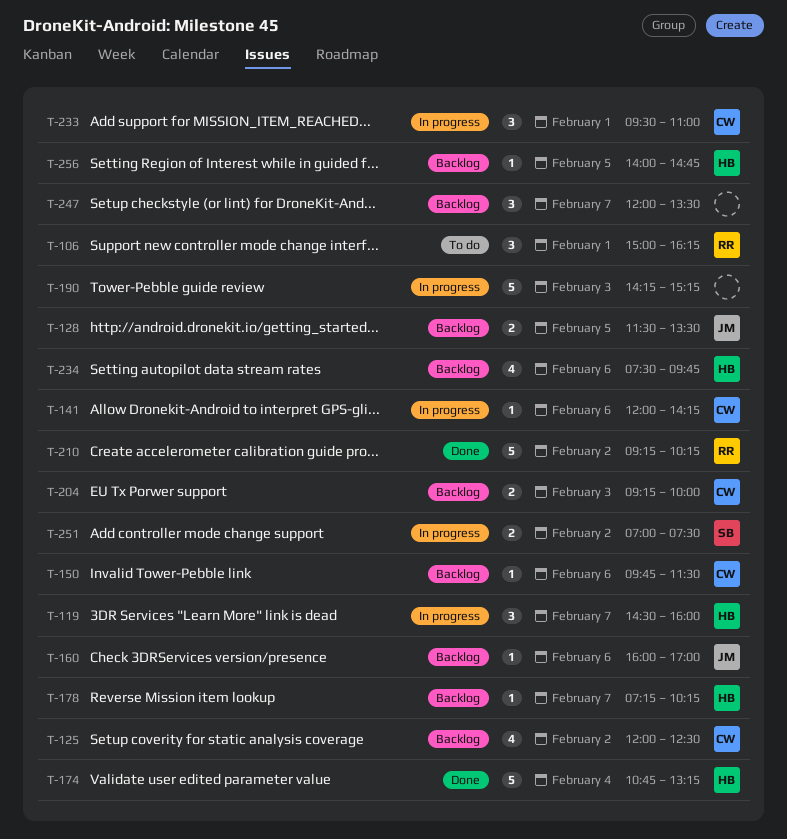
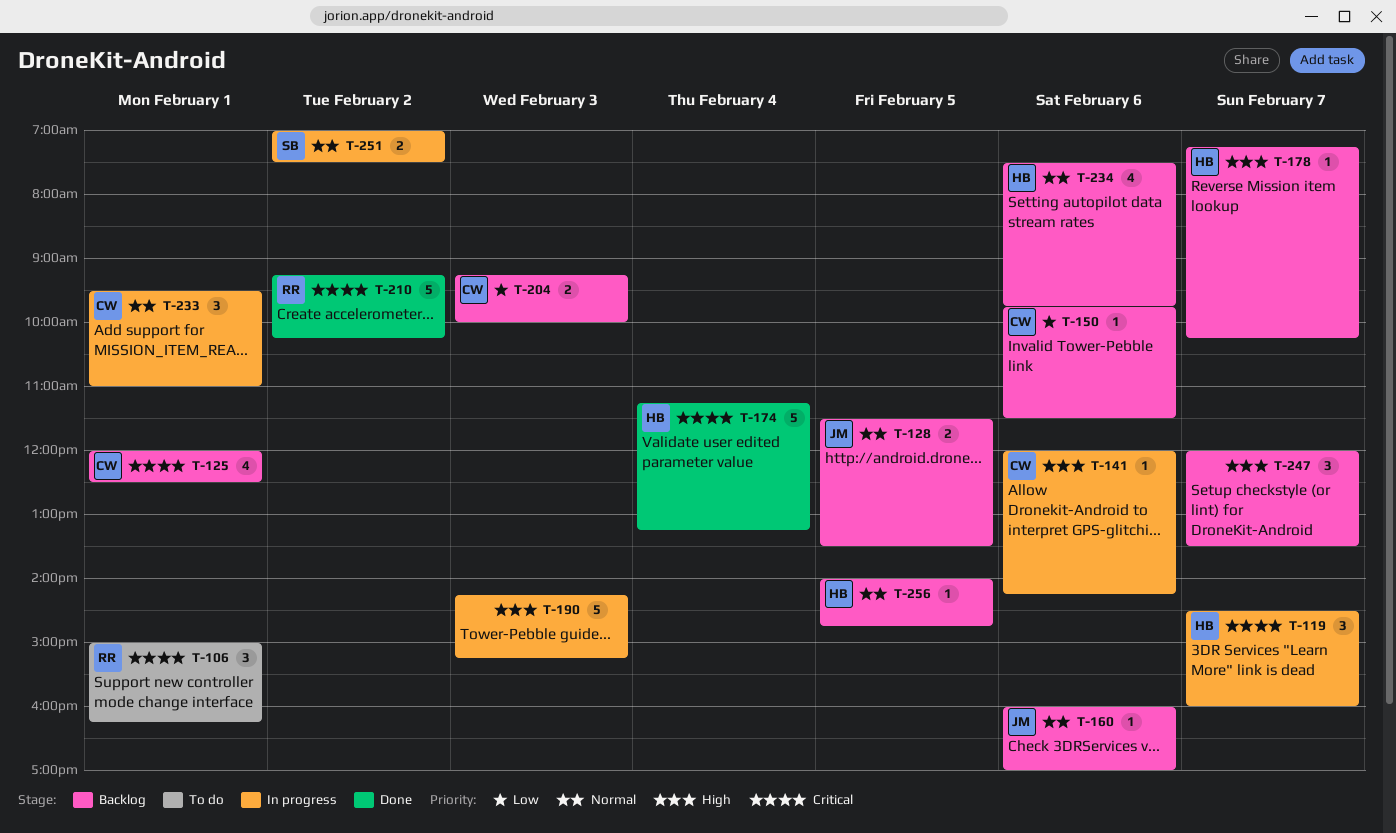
T-125, day: Feb 2 -> Feb 1
T-174, begins: 10:45 -> 11:15

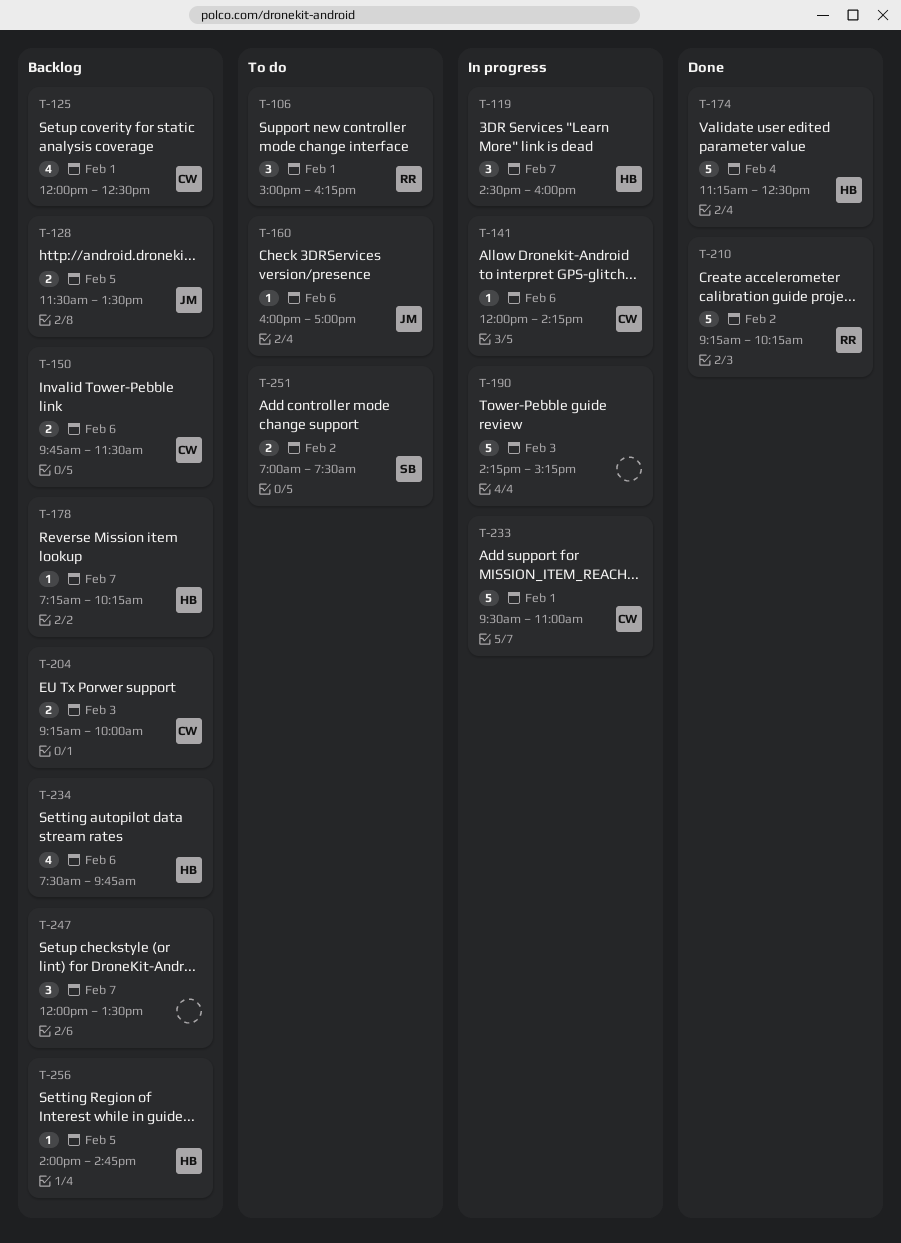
T-150, estimate: 1 -> 2
T-160, status: Backlog -> To do
T-174, ends: 13:15 -> 12:30
T-233, estimate: 3 -> 5
T-251, status: In progress -> To do

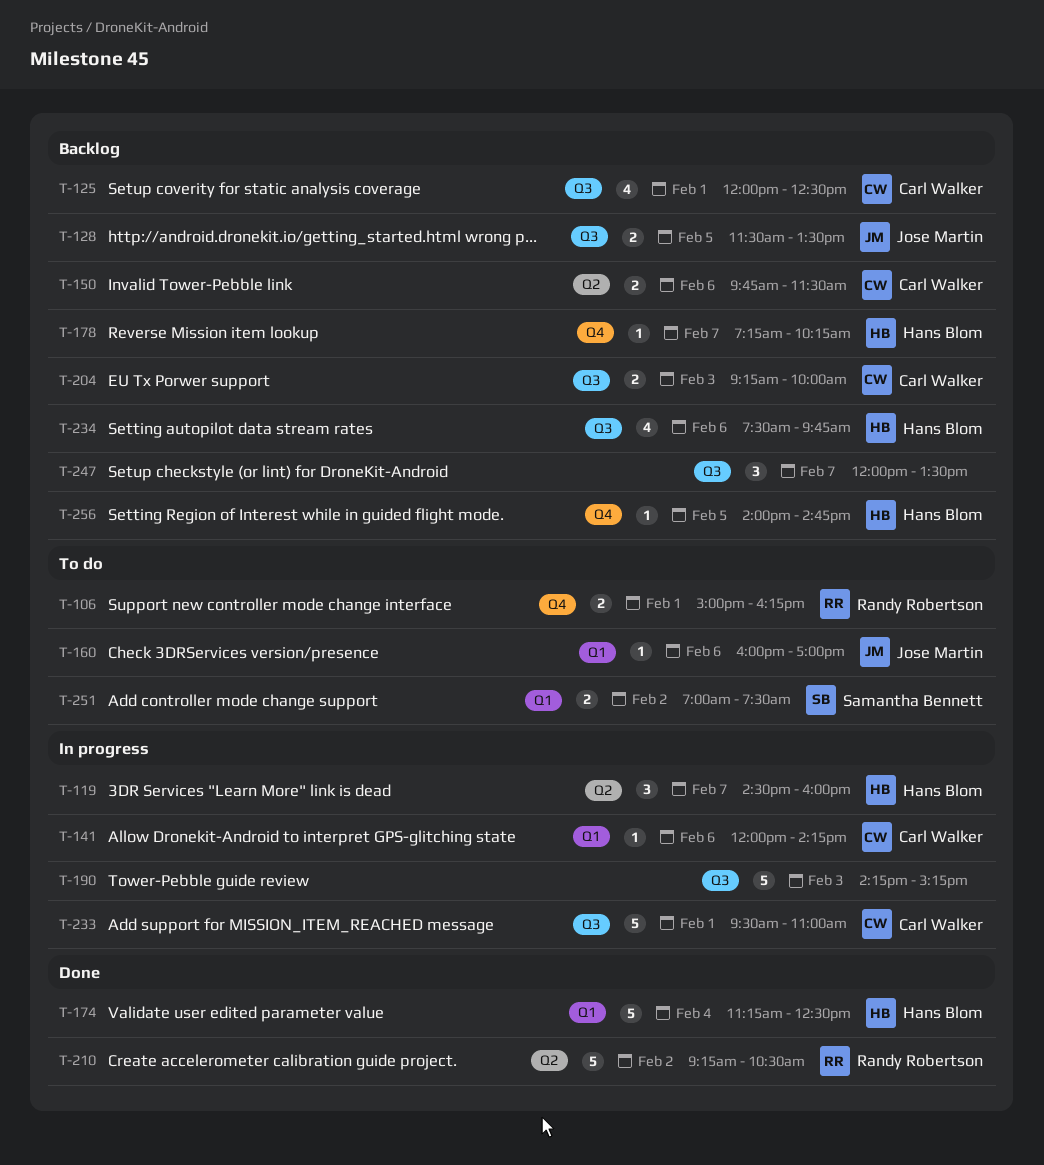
T-106, estimate: 3 -> 2
T-210, ends: 10:15 -> 10:30

